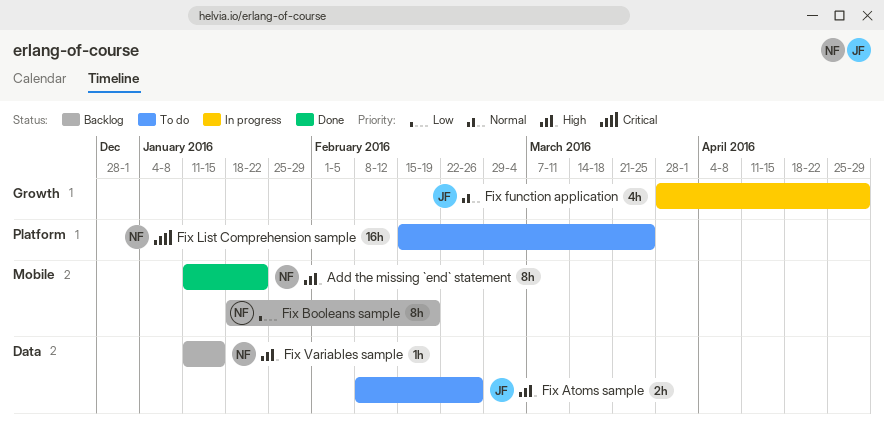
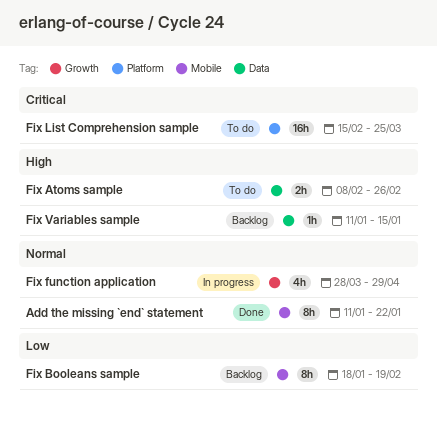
Add the missing `end` statement, priority: High -> Normal

